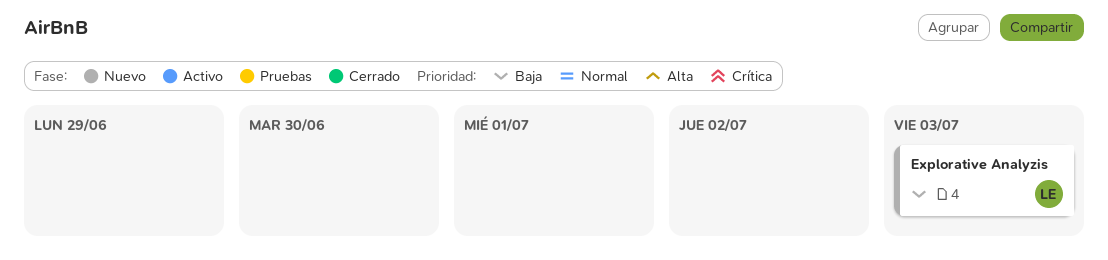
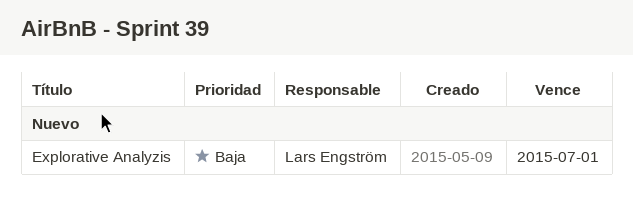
Explorative Analyzis, due: Jul 3 -> Jul 1

